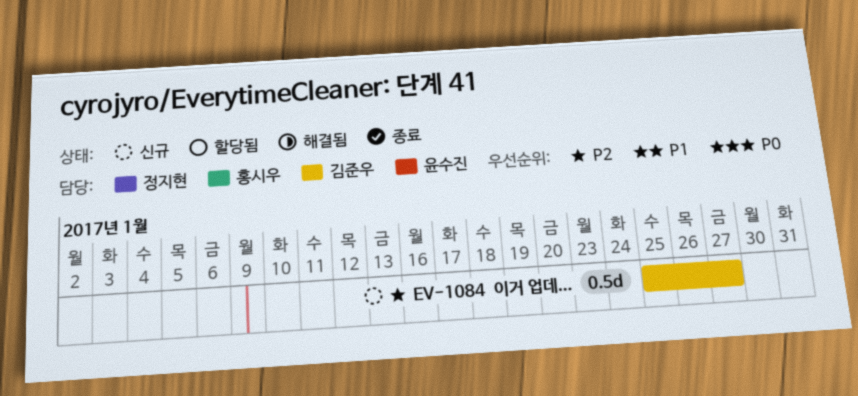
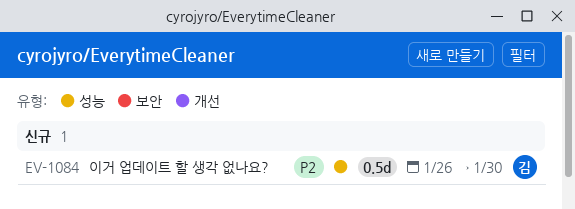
EV-1084, start: Jan 25 -> Jan 26
EV-1084, due: Jan 27 -> Jan 30

